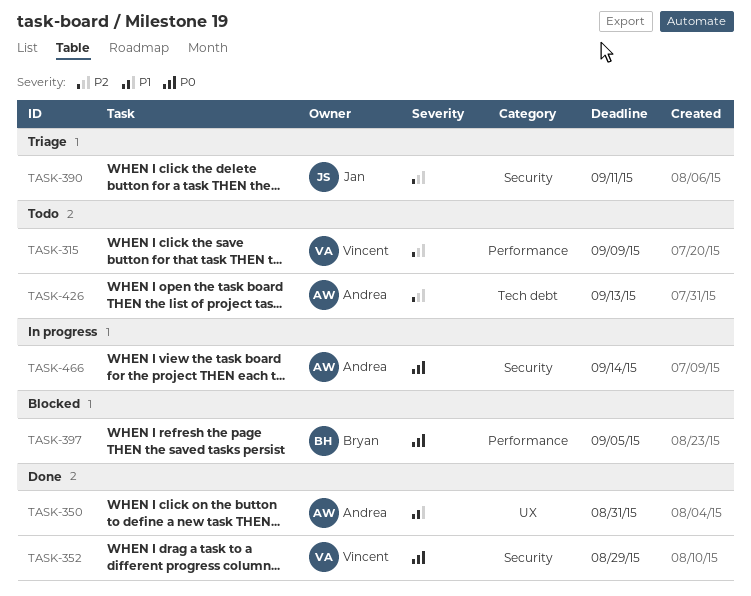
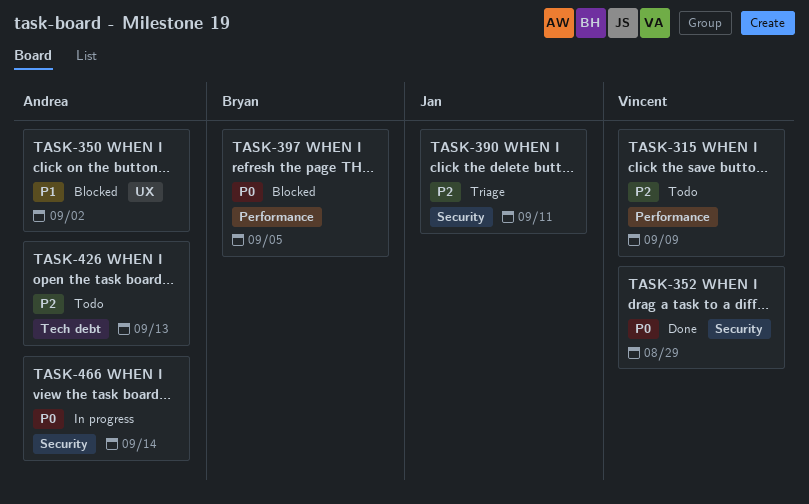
TASK-350, status: Done -> Blocked
TASK-350, due: Aug 31 -> Sep 2

